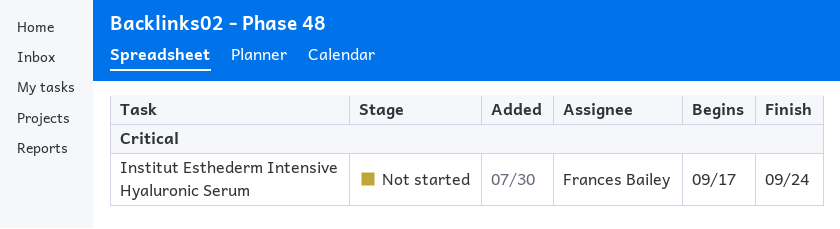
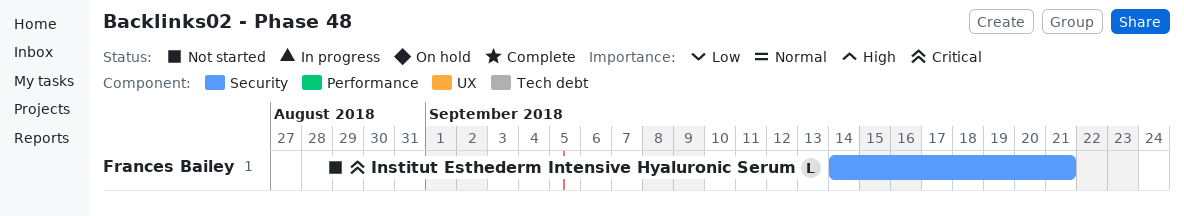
Institut Esthederm Intensive Hyaluronic Serum, start: Sep 17 -> Sep 14
Institut Esthederm Intensive Hyaluronic Serum, due: Sep 24 -> Sep 21

